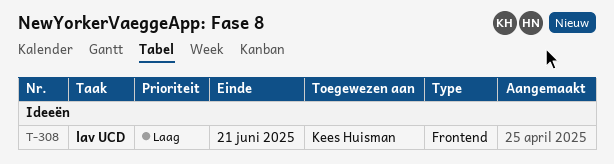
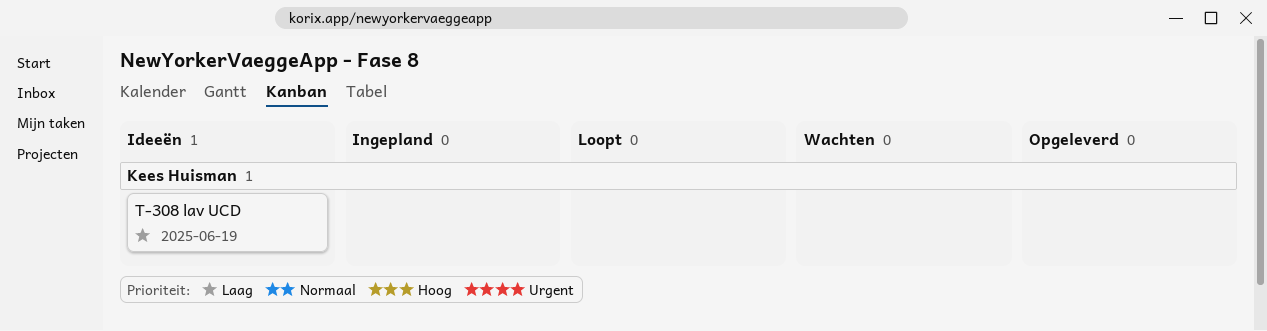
T-308, due: Jun 21 -> Jun 19

